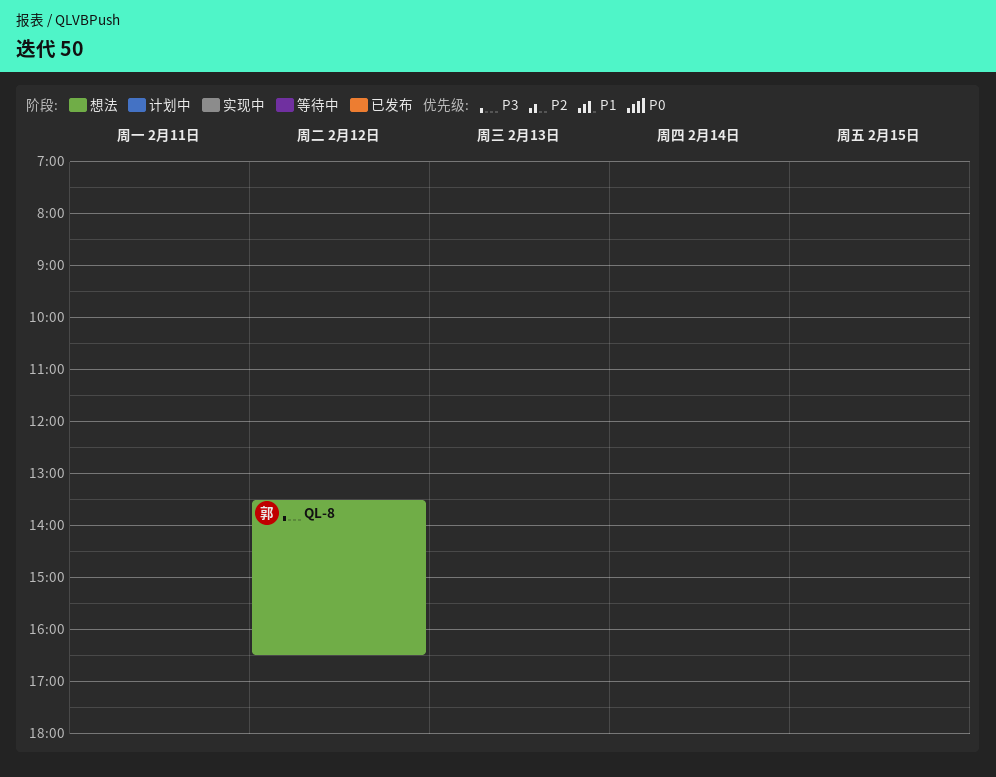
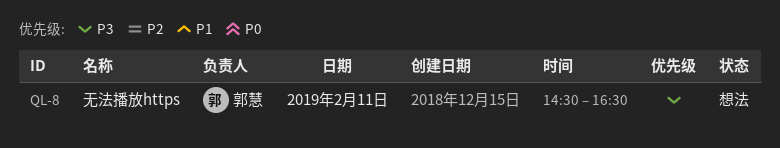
QL-8, day: Feb 12 -> Feb 11
QL-8, begins: 13:30 -> 14:30

